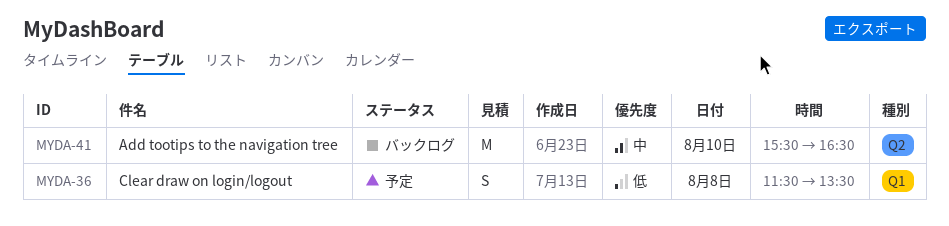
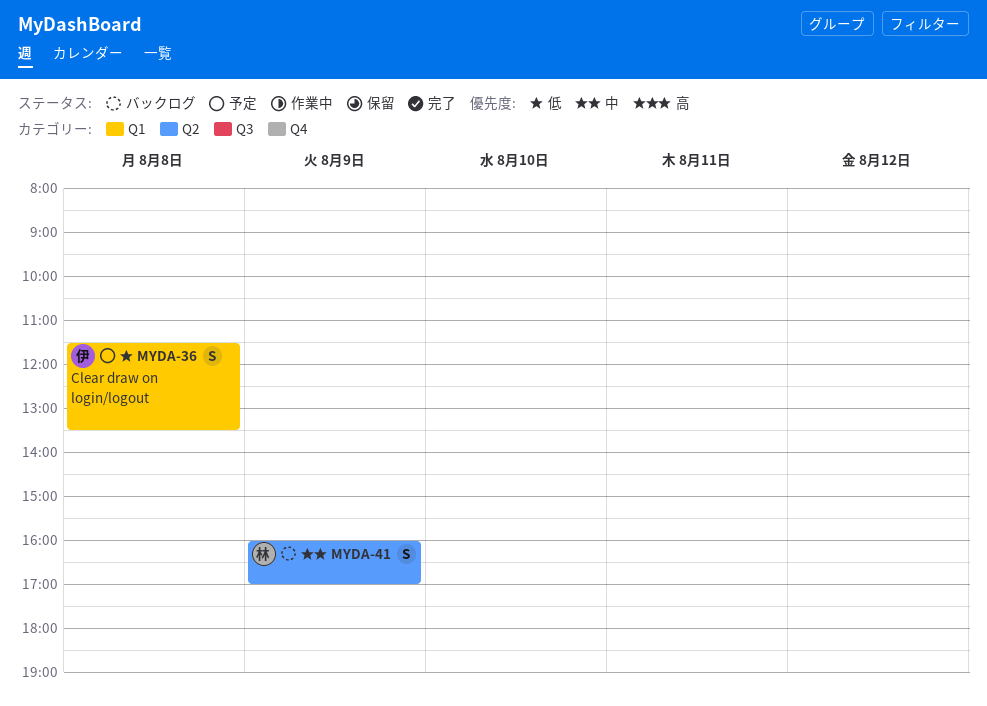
MYDA-41, estimate: M -> S
MYDA-41, day: Aug 10 -> Aug 9
MYDA-41, begins: 15:30 -> 16:00
MYDA-41, ends: 16:30 -> 17:00

